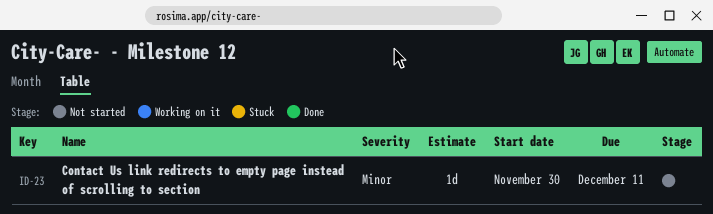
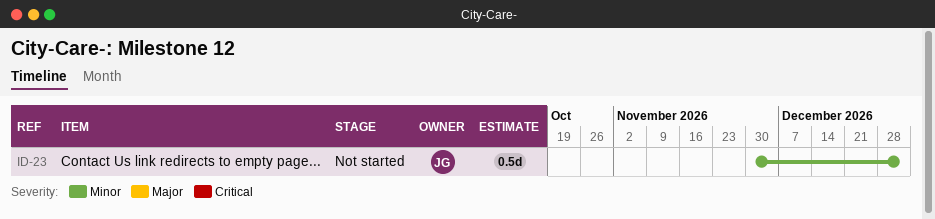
ID-23, estimate: 1d -> 0.5d
ID-23, due: Dec 11 -> Jan 1

